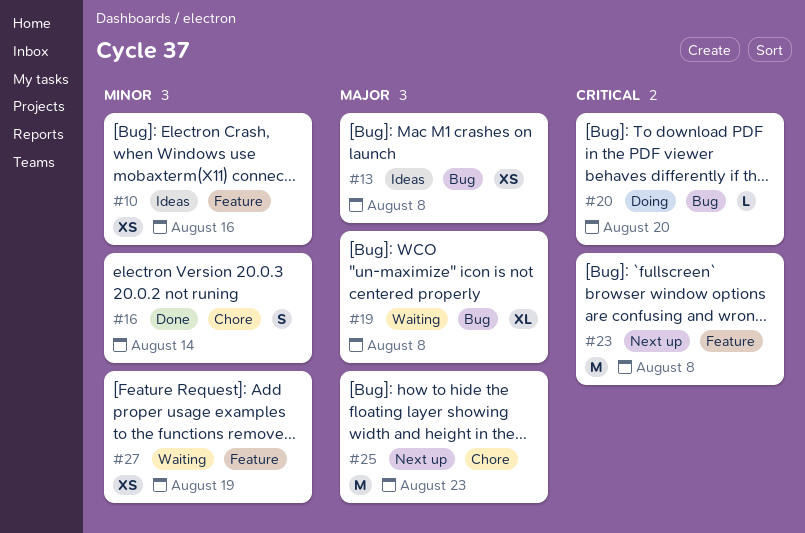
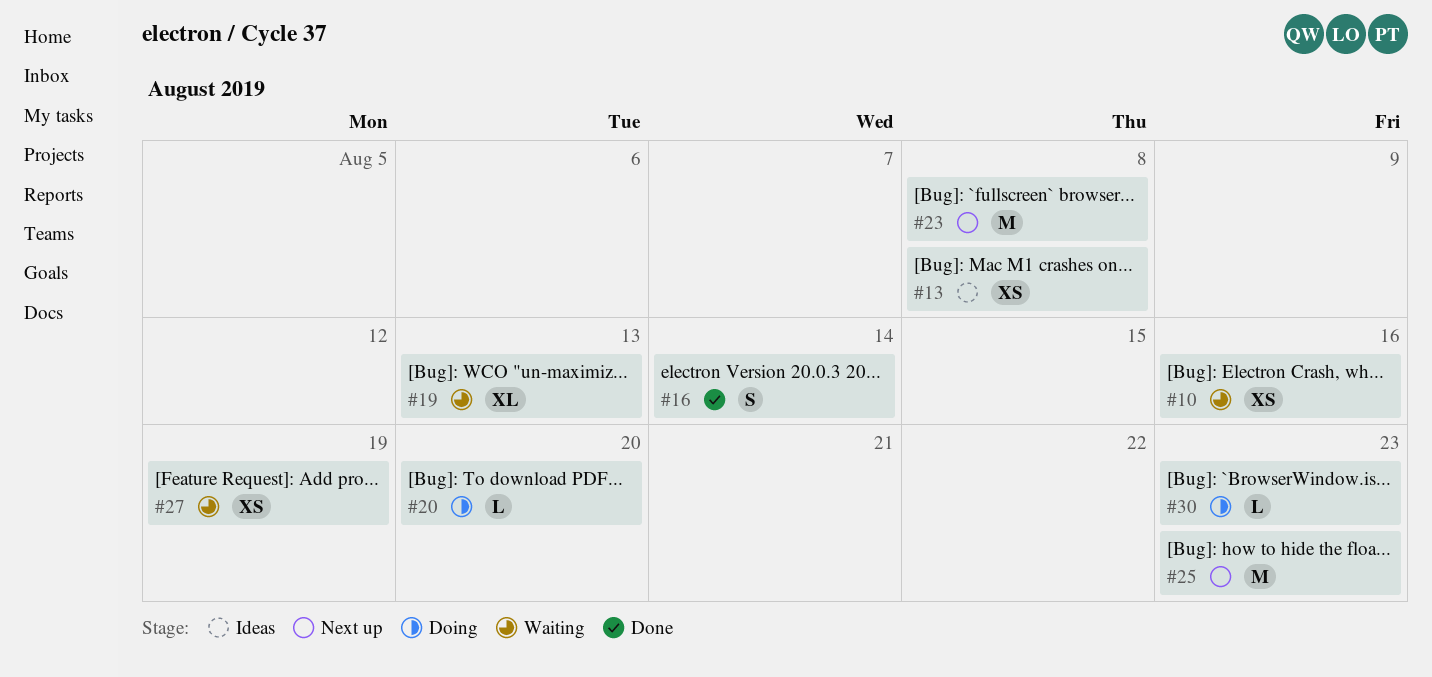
#10, status: Ideas -> Waiting
#19, due: Aug 8 -> Aug 13
#30: none -> present

